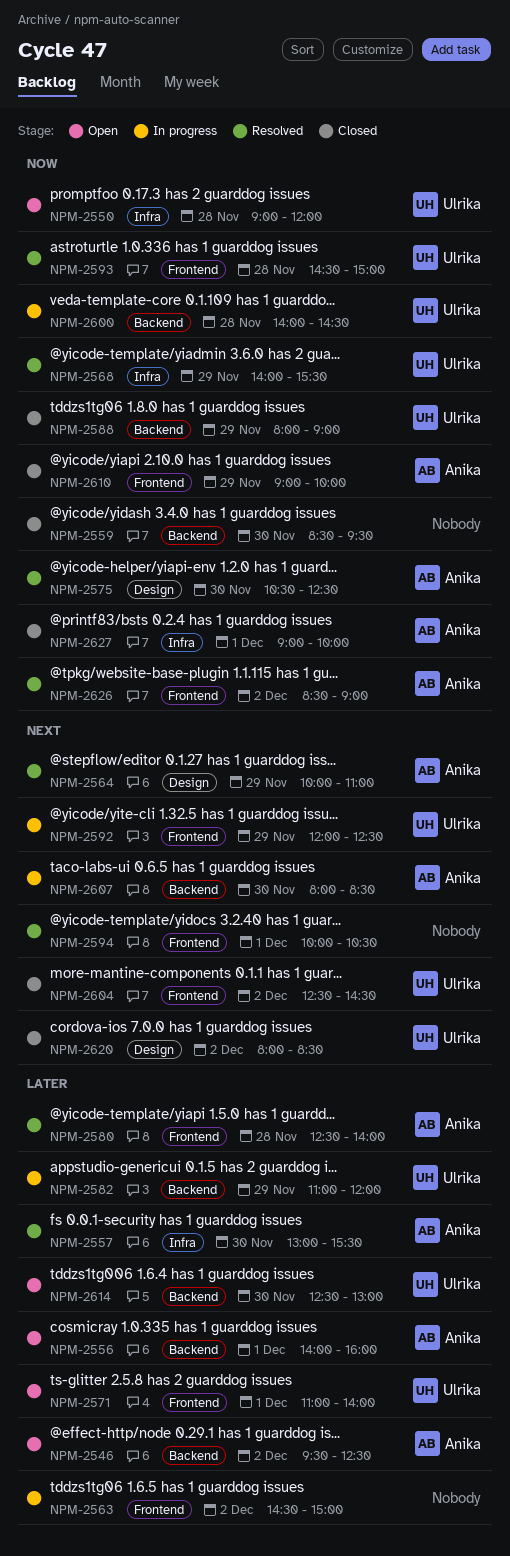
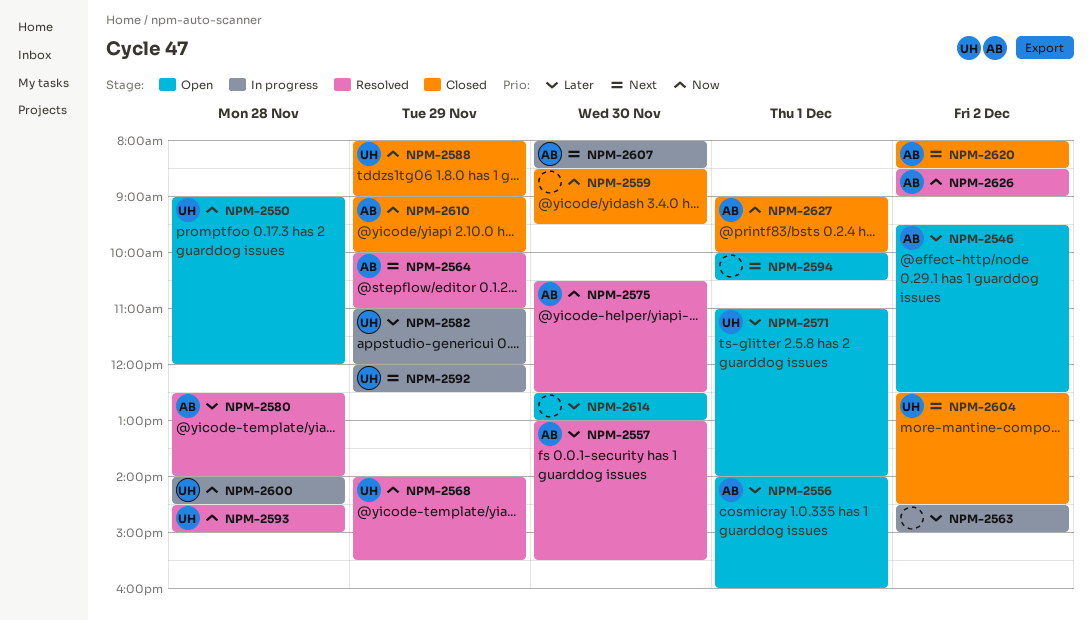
NPM-2594, status: Resolved -> Open
NPM-2614, owner: Ulrika -> none
NPM-2620, owner: Ulrika -> Anika

